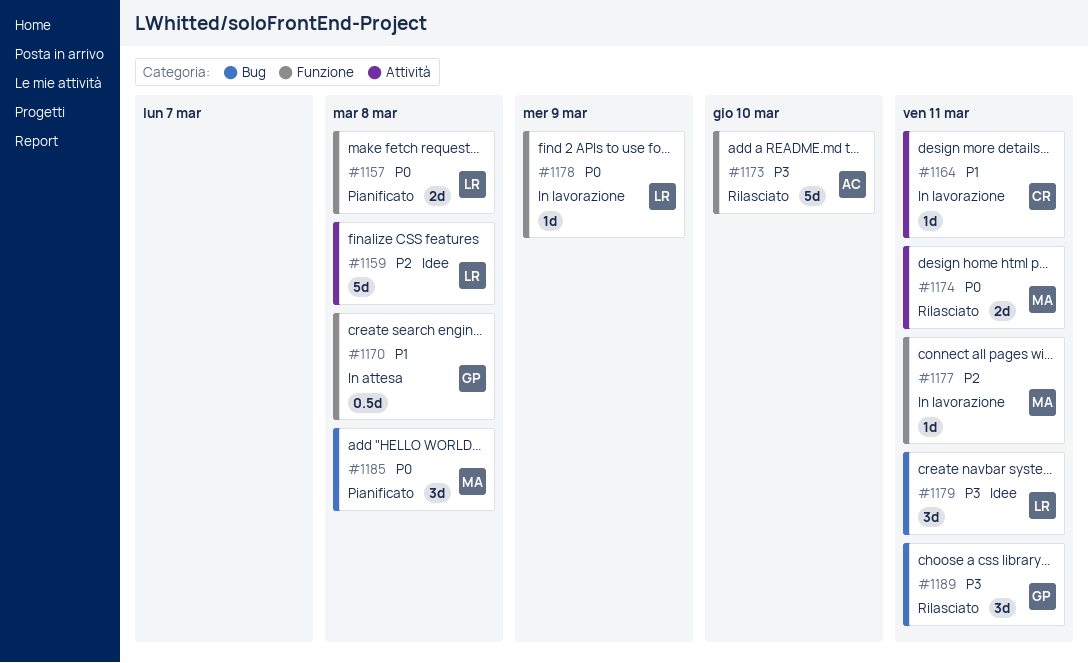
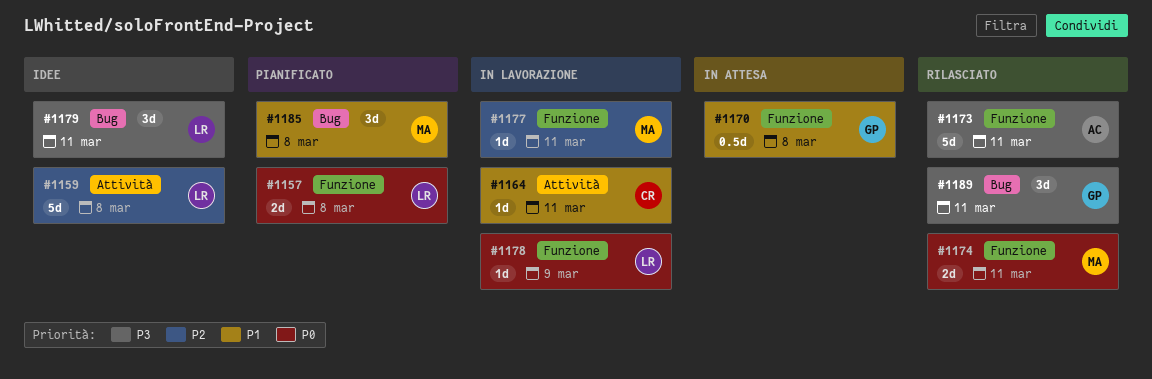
#1173, due: Mar 10 -> Mar 11
#1174, label: Attività -> Funzione
#1185, priority: P0 -> P1

